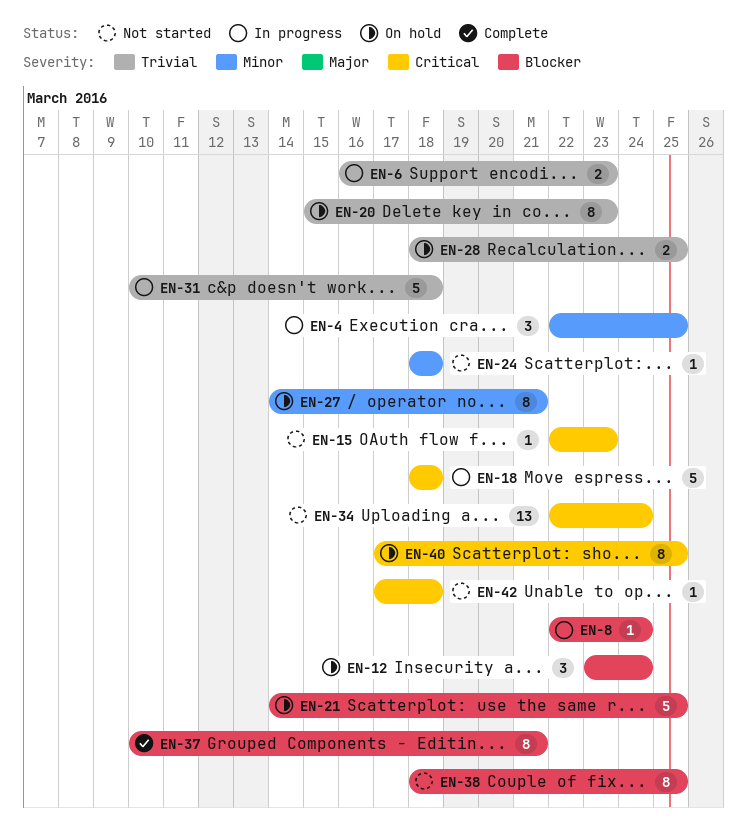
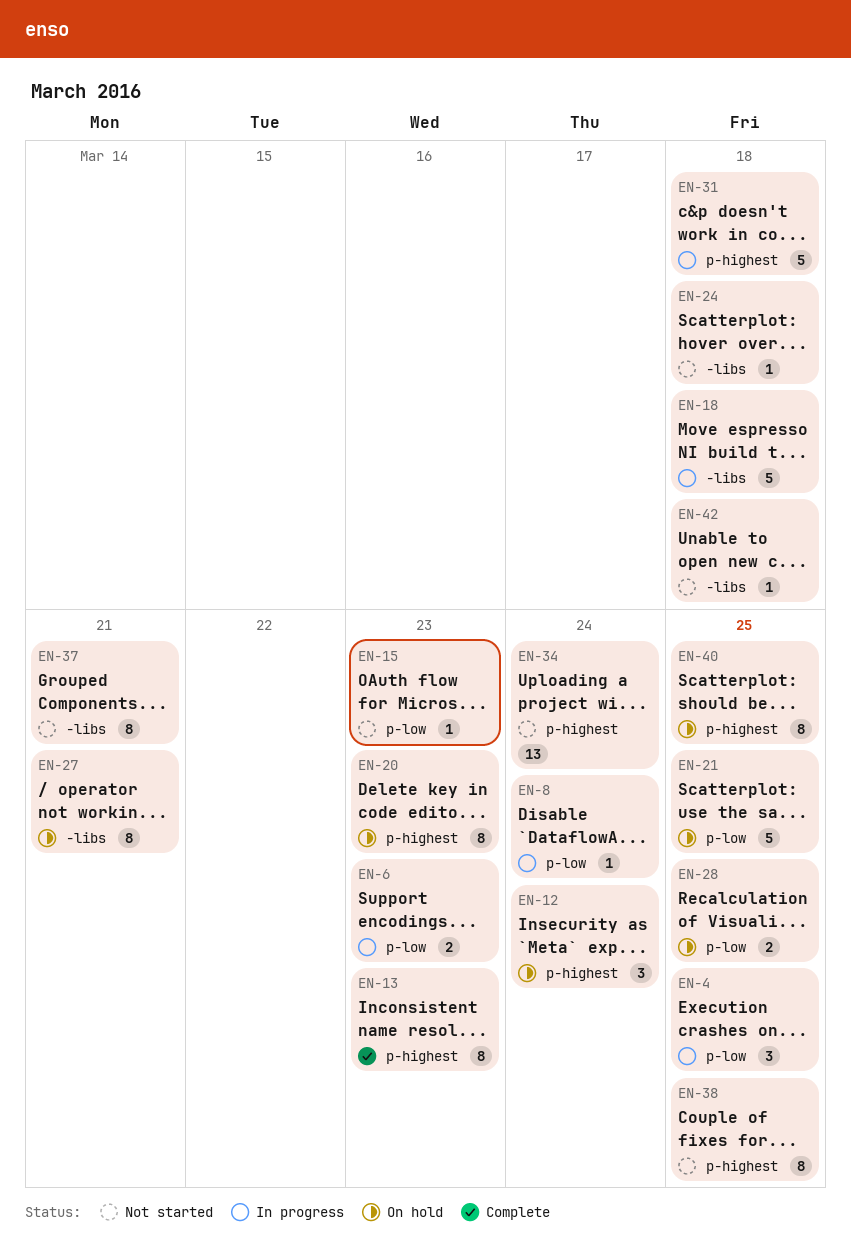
EN-13: none -> present
EN-37, status: Complete -> Not started

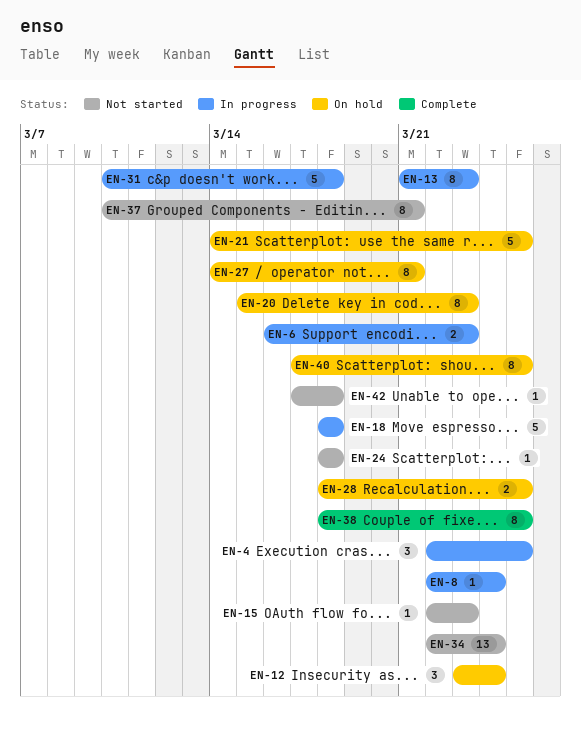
EN-13, status: Complete -> In progress
EN-38, status: Not started -> Complete

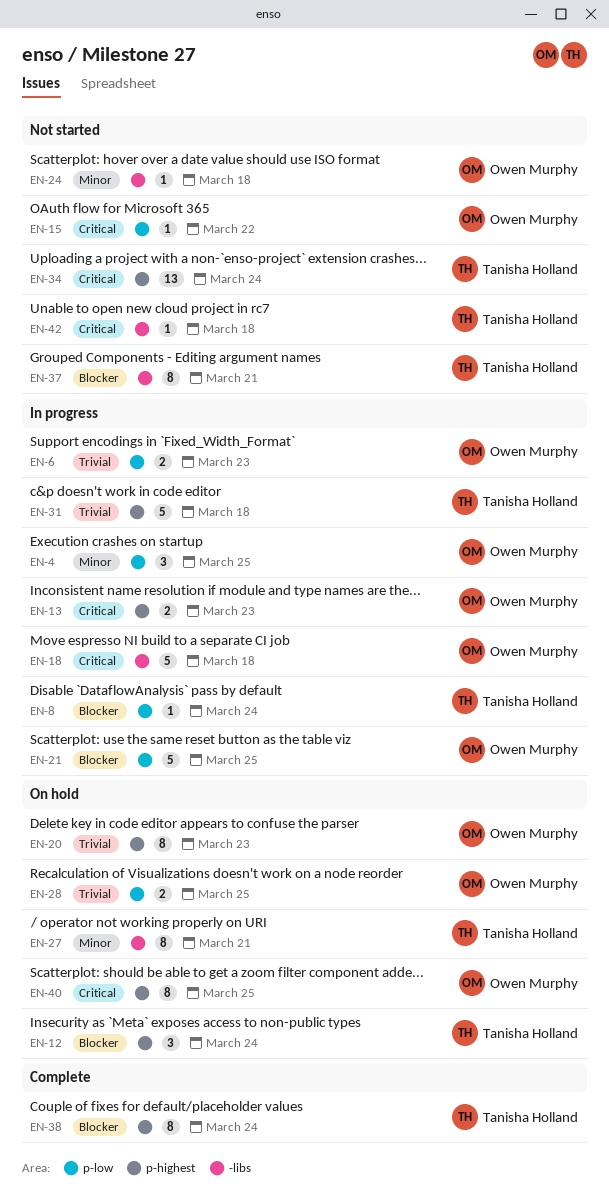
EN-13, estimate: 8 -> 2
EN-15, due: Mar 23 -> Mar 22
EN-21, status: On hold -> In progress
EN-38, due: Mar 25 -> Mar 24

